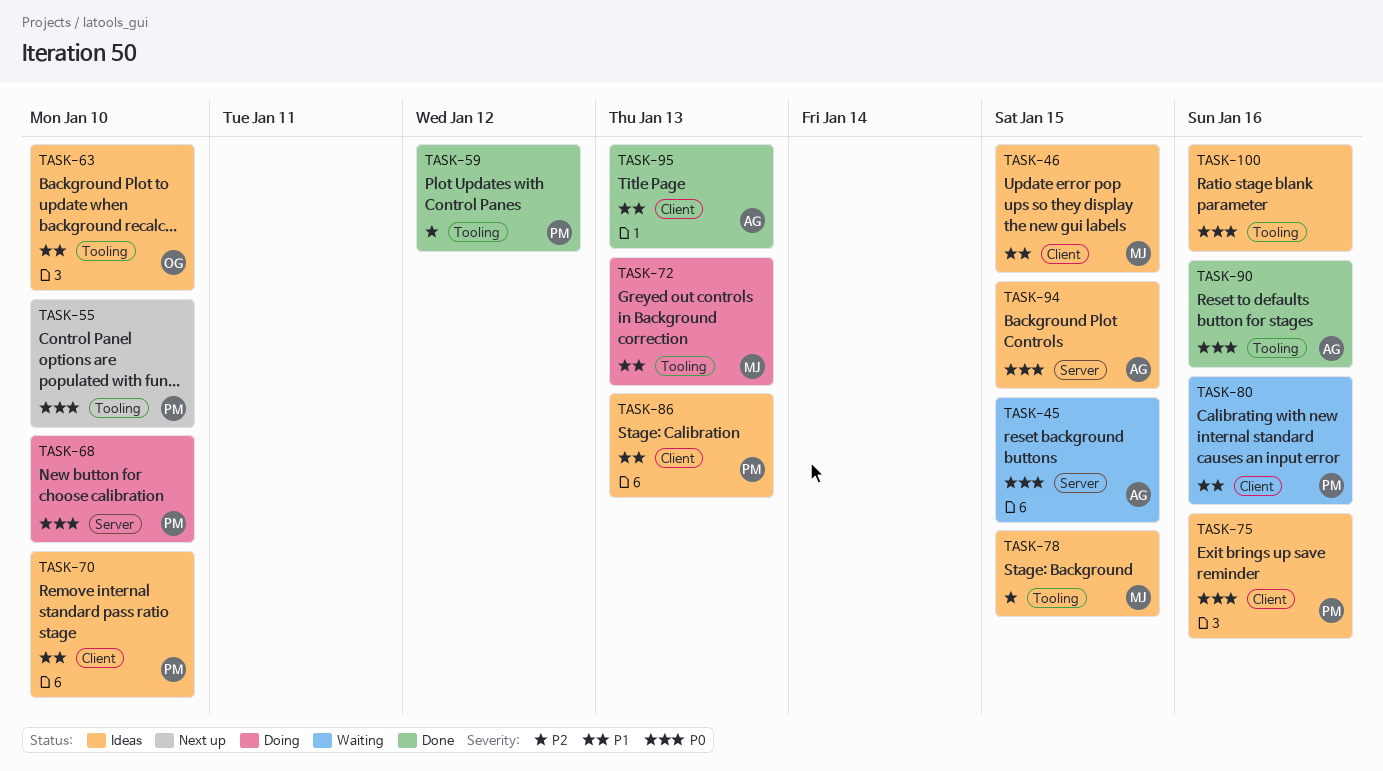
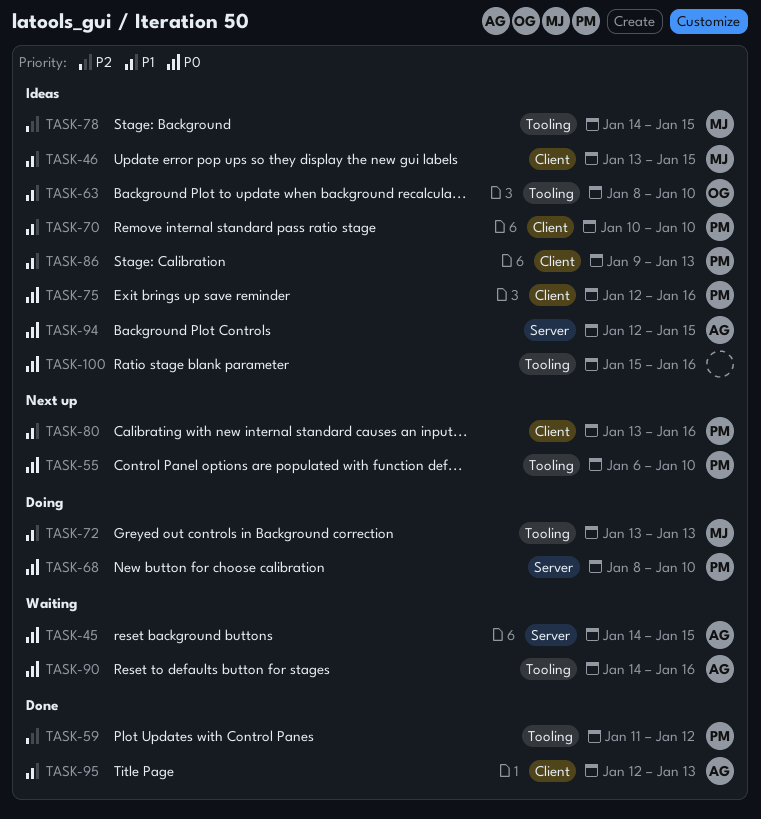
TASK-80, status: Waiting -> Next up
TASK-90, status: Done -> Waiting

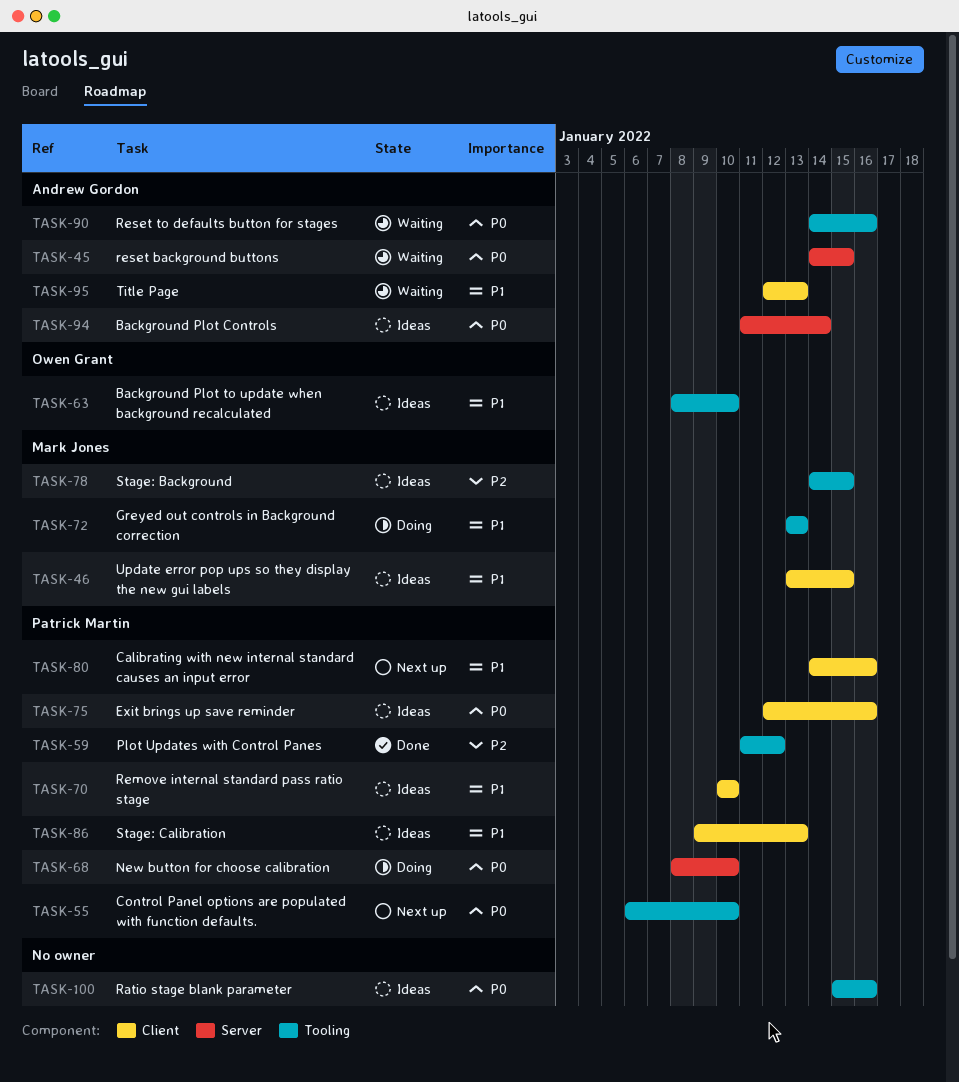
TASK-80, start: Jan 13 -> Jan 14
TASK-94, start: Jan 12 -> Jan 11
TASK-94, due: Jan 15 -> Jan 14
TASK-95, status: Done -> Waiting

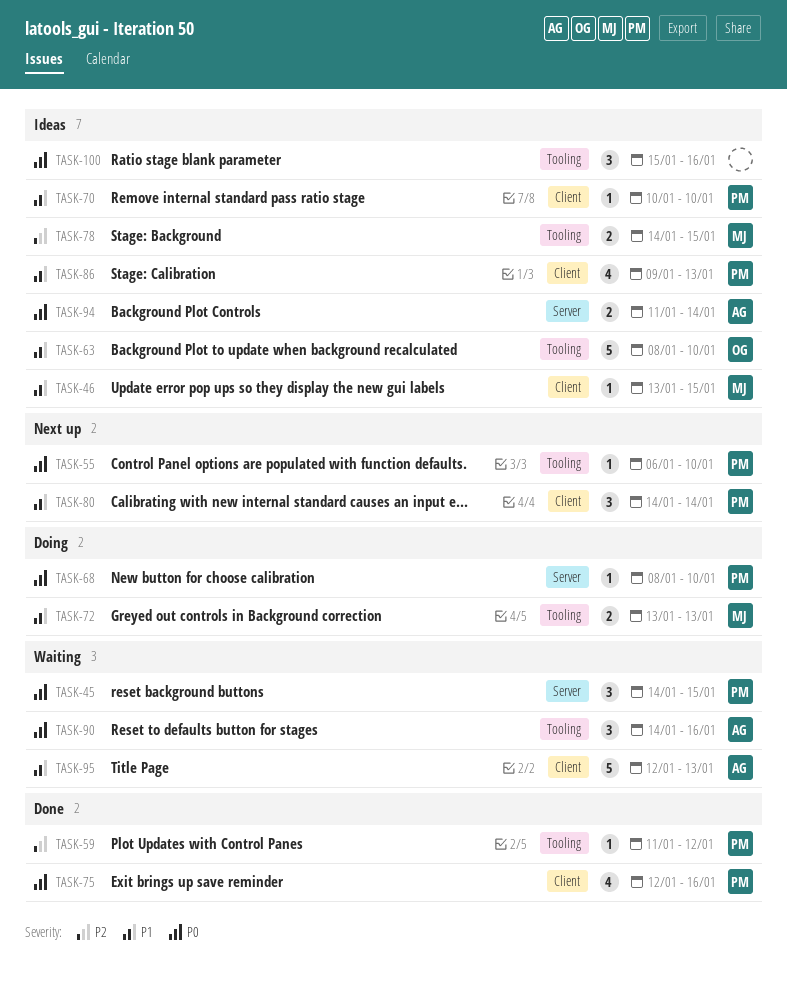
TASK-45, owner: Andrew Gordon -> Patrick Martin
TASK-75, status: Ideas -> Done
TASK-80, due: Jan 16 -> Jan 14

